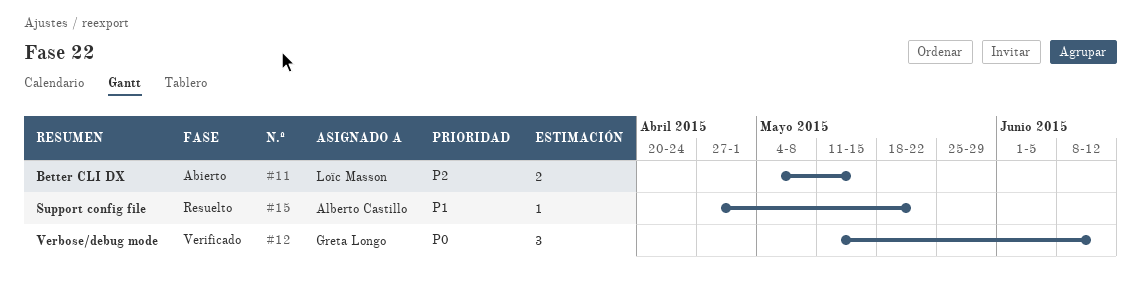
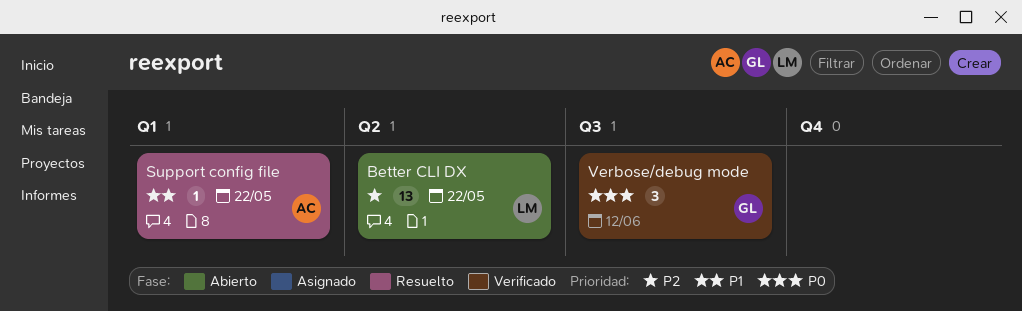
Better CLI DX, estimate: 2 -> 13
Better CLI DX, due: May 15 -> May 22

